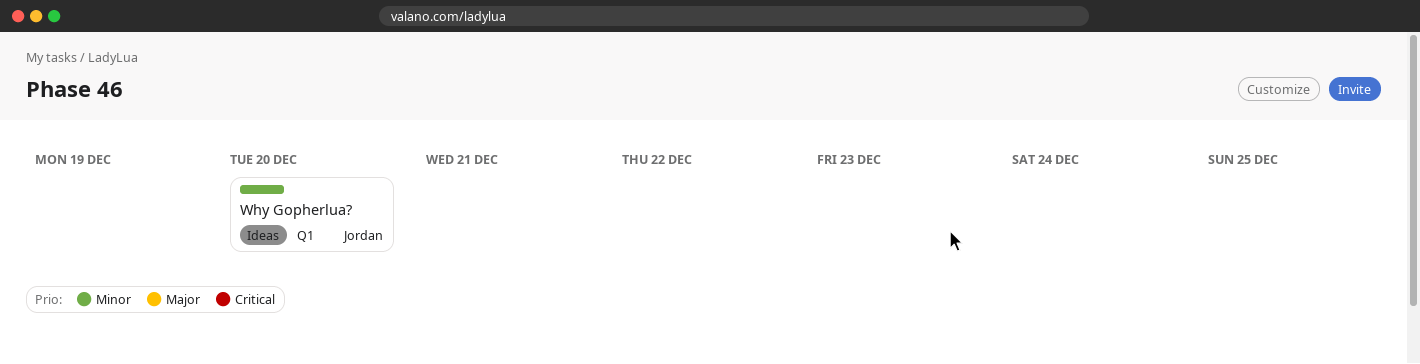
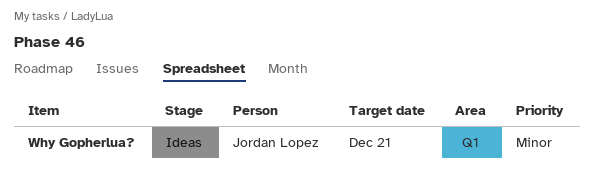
Why Gopherlua?, due: Dec 20 -> Dec 21

